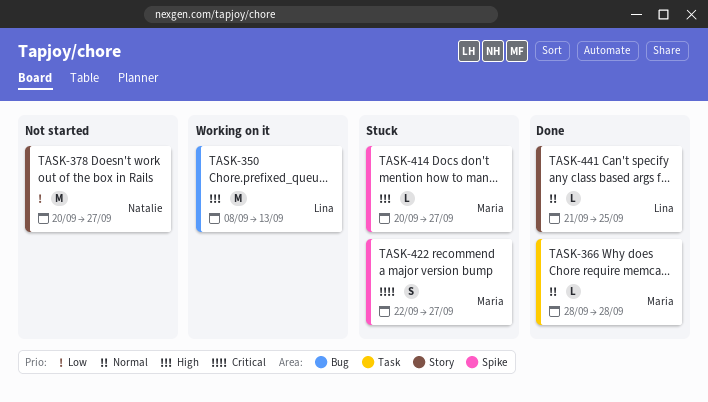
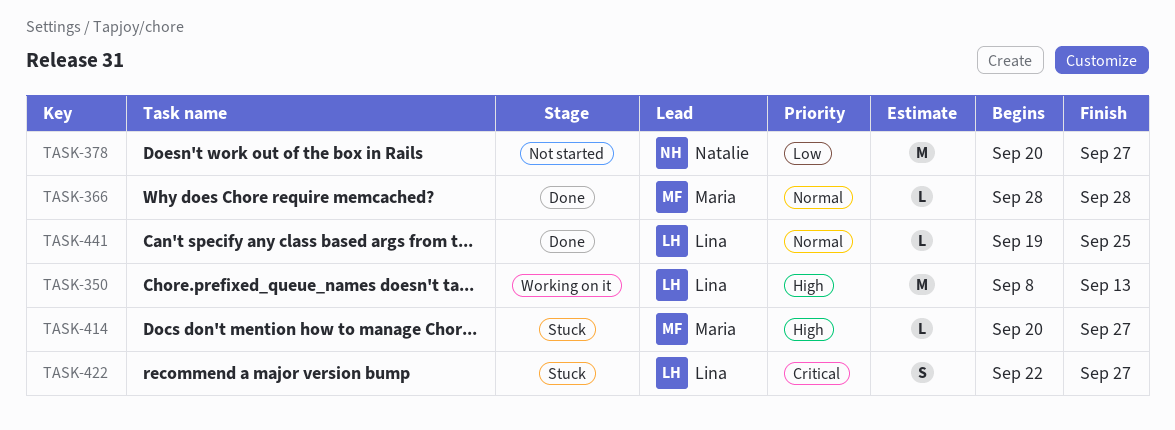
TASK-422, owner: Maria -> Lina
TASK-441, start: Sep 21 -> Sep 19

